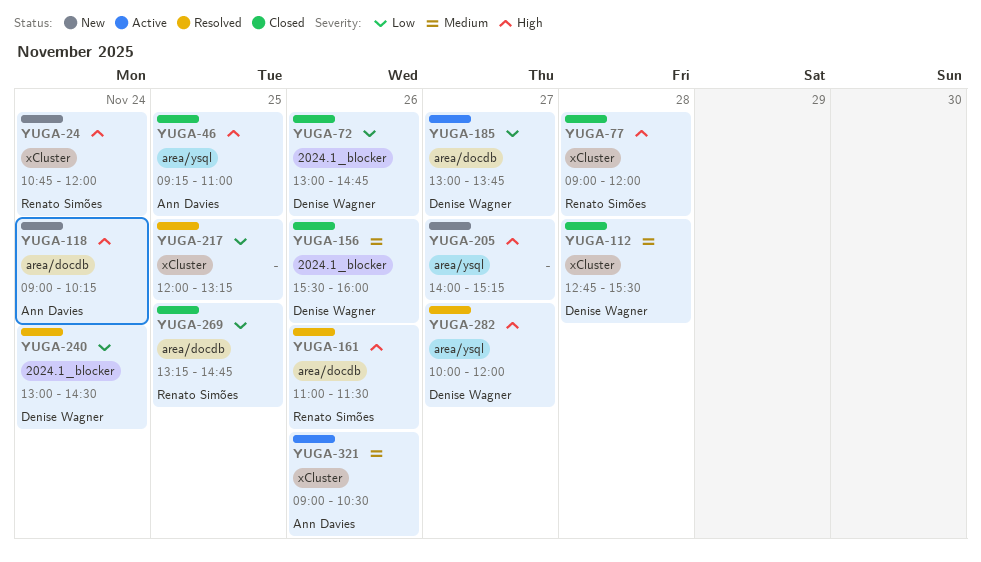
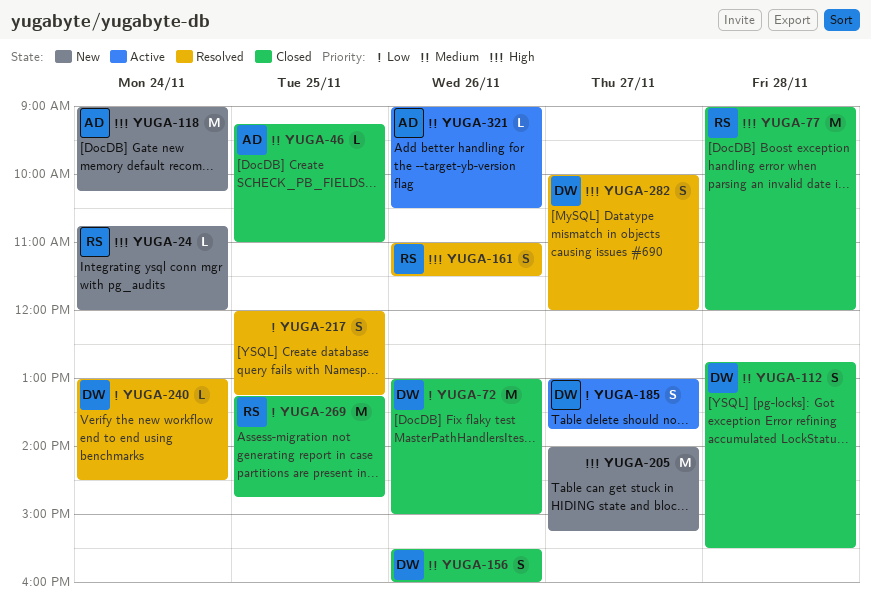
YUGA-46, priority: High -> Medium
YUGA-72, ends: 14:45 -> 15:00

